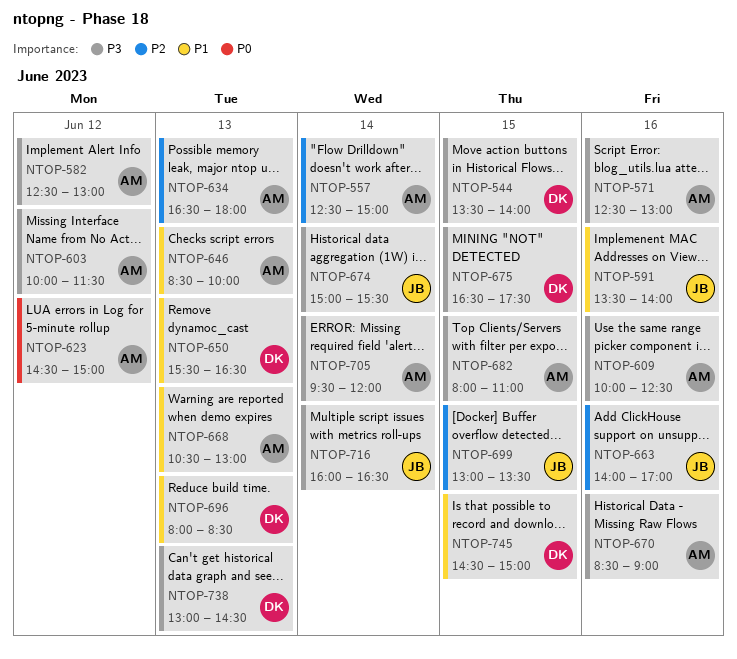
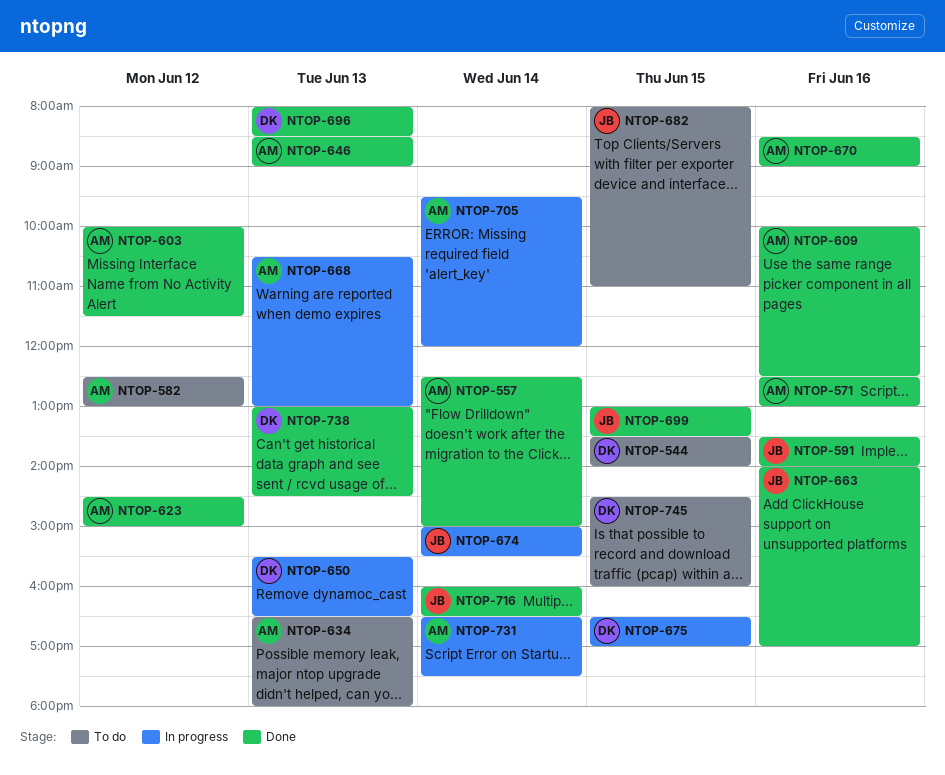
NTOP-646, ends: 10:00 -> 09:00
NTOP-675, ends: 17:30 -> 17:00
NTOP-682, owner: AM -> JB
NTOP-731: none -> present
NTOP-745, ends: 15:00 -> 16:00

